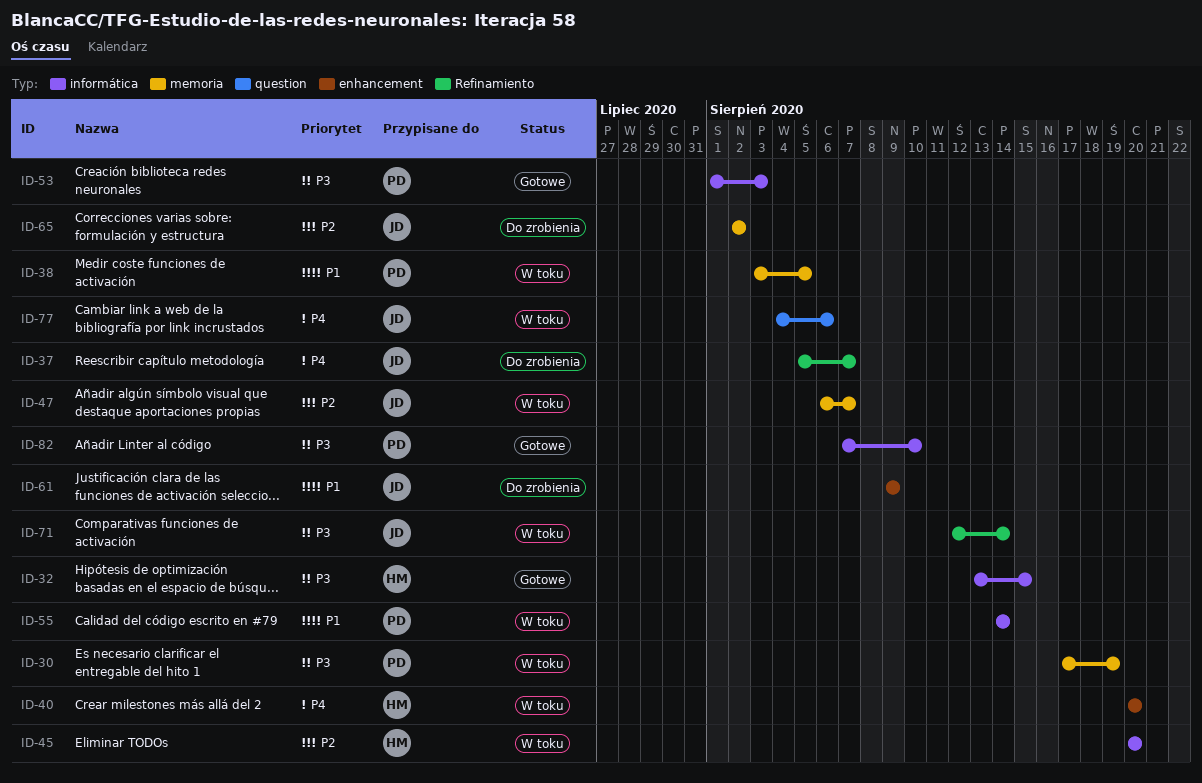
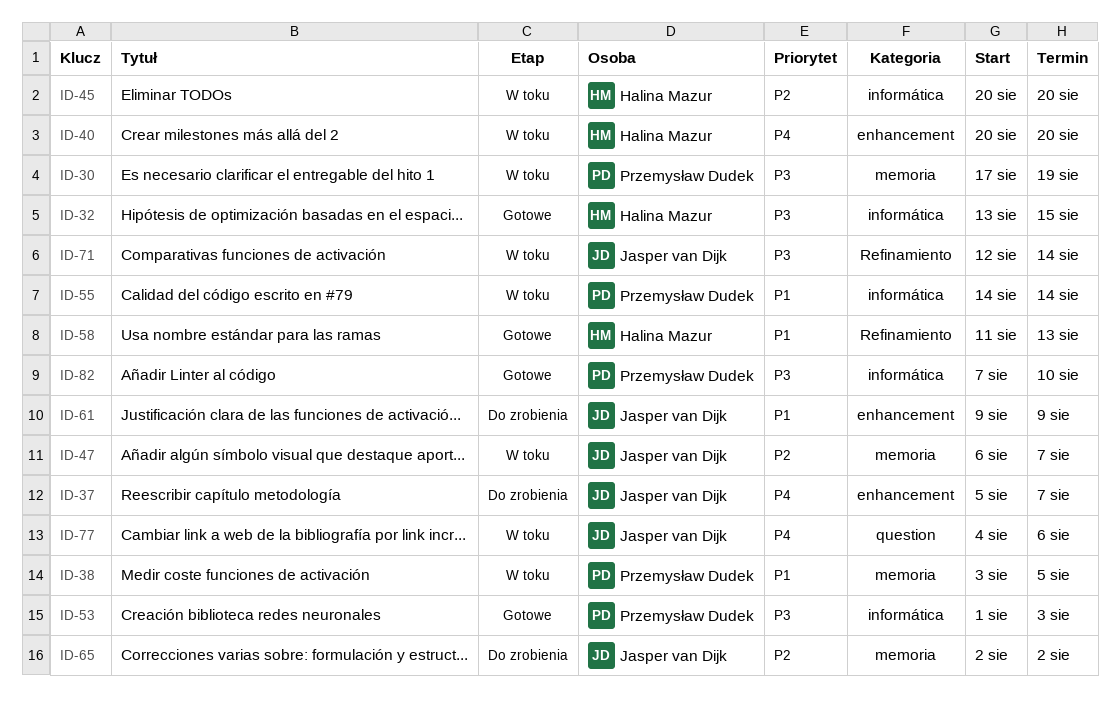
ID-37, label: Refinamiento -> enhancement
ID-58: none -> present

